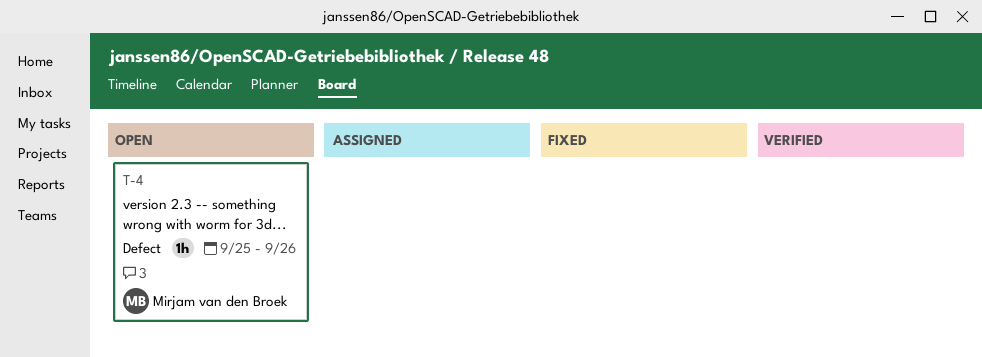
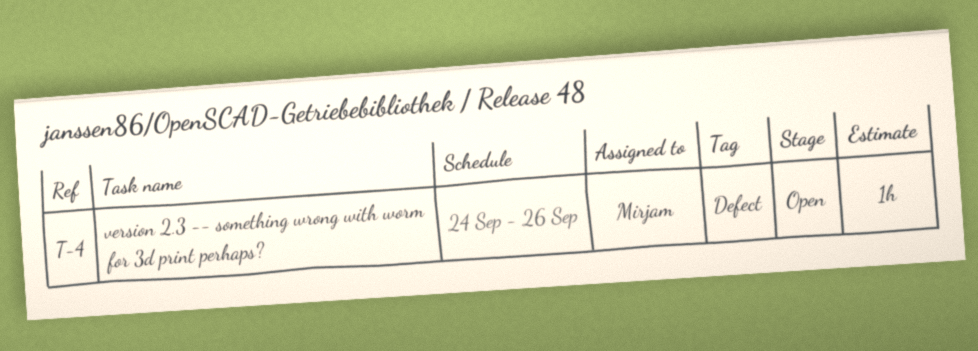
T-4, start: Sep 25 -> Sep 24

